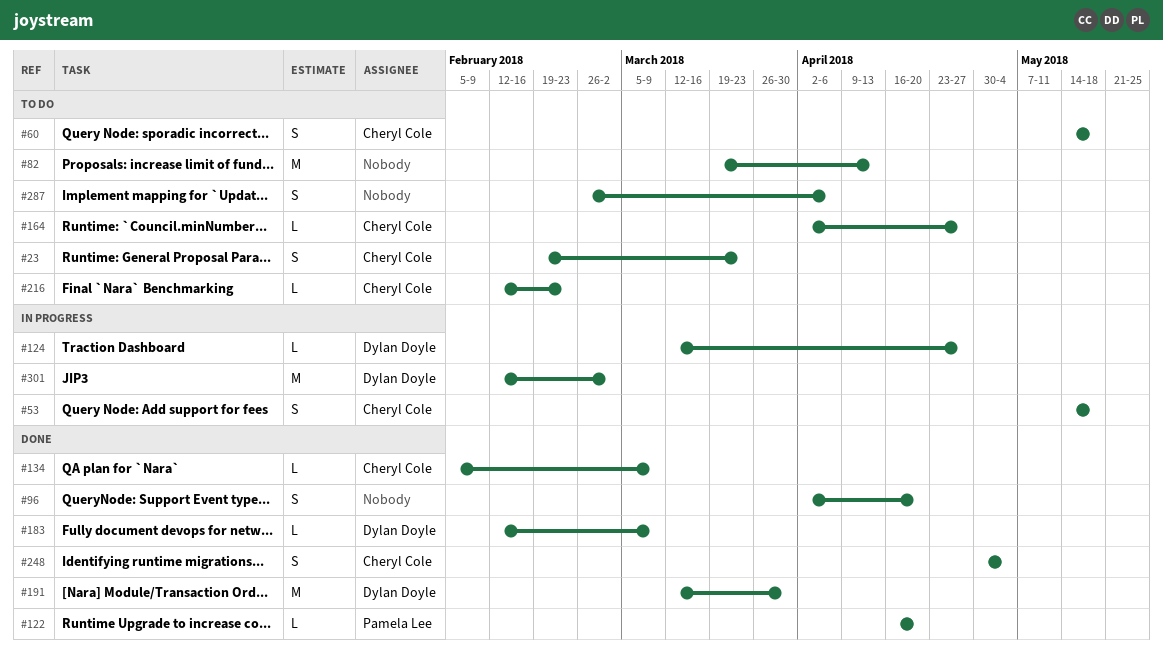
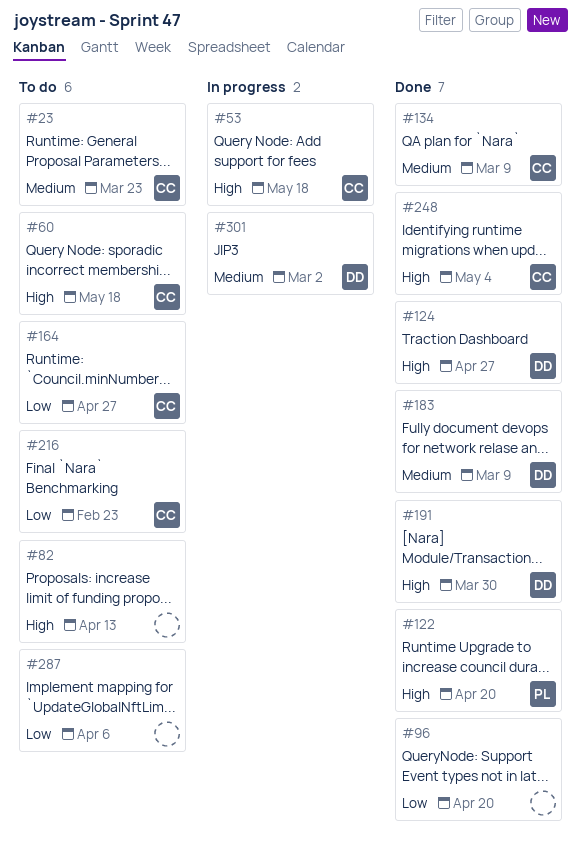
#124, status: In progress -> Done

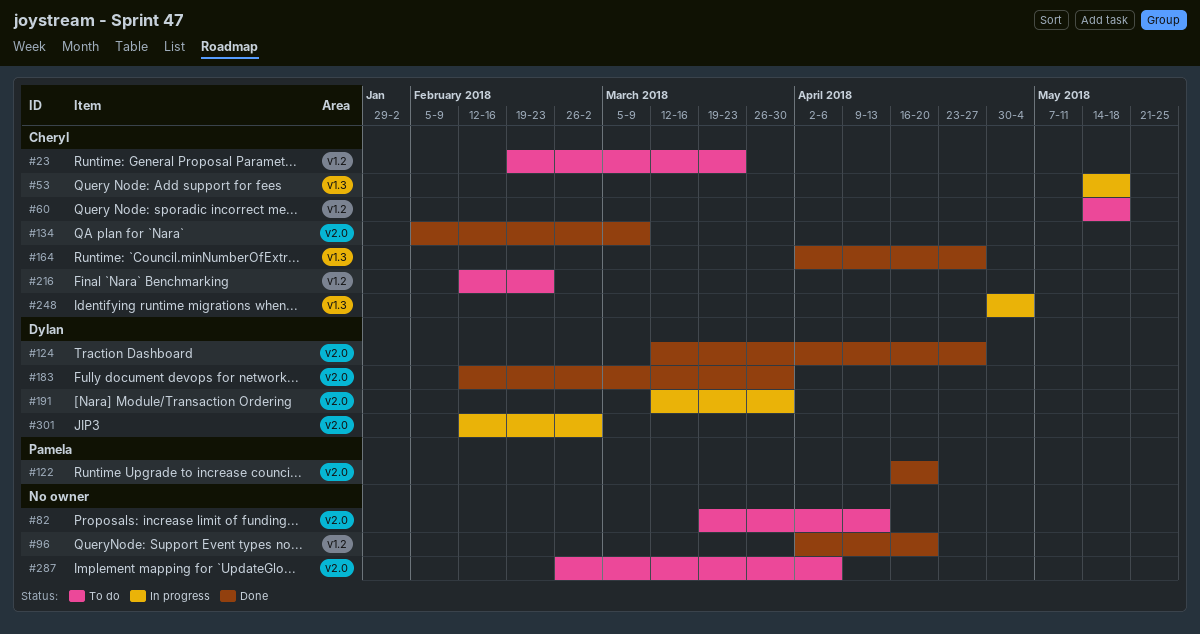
#164, status: To do -> Done
#183, due: Mar 9 -> Mar 30
#191, status: Done -> In progress
#248, status: Done -> In progress

